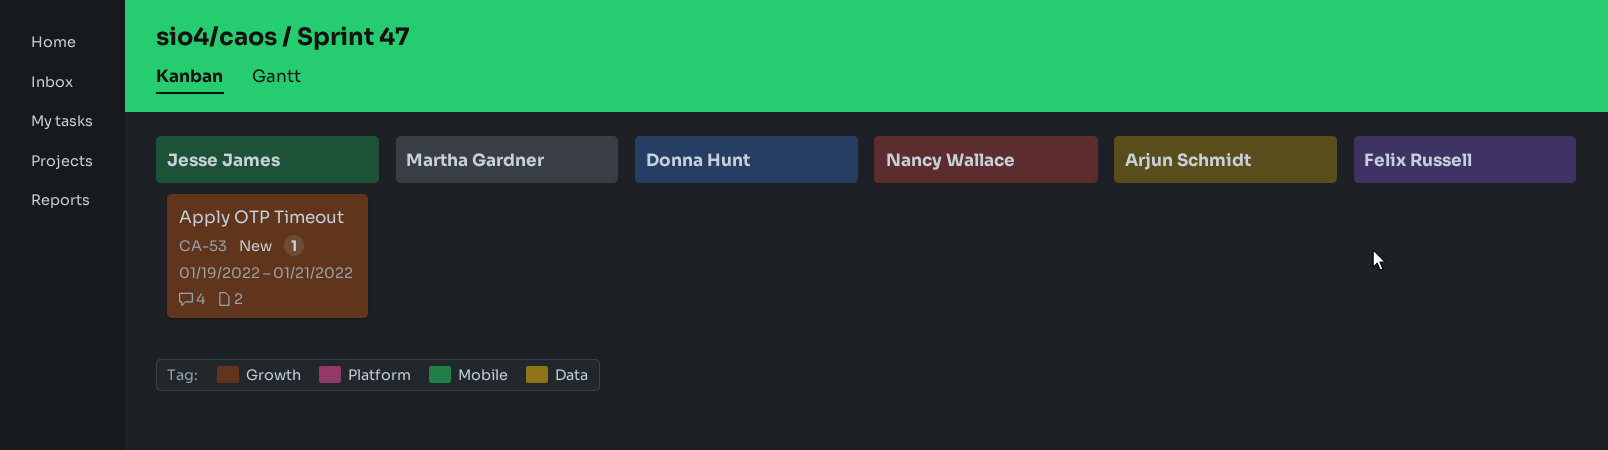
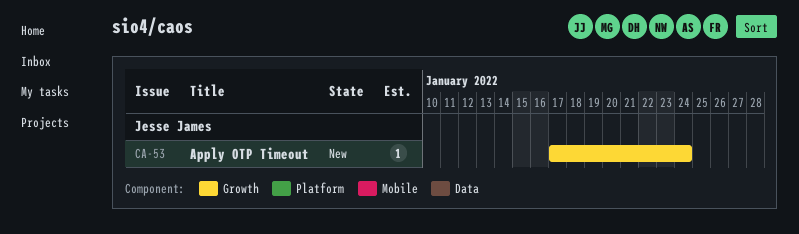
CA-53, start: Jan 19 -> Jan 17
CA-53, due: Jan 21 -> Jan 24

